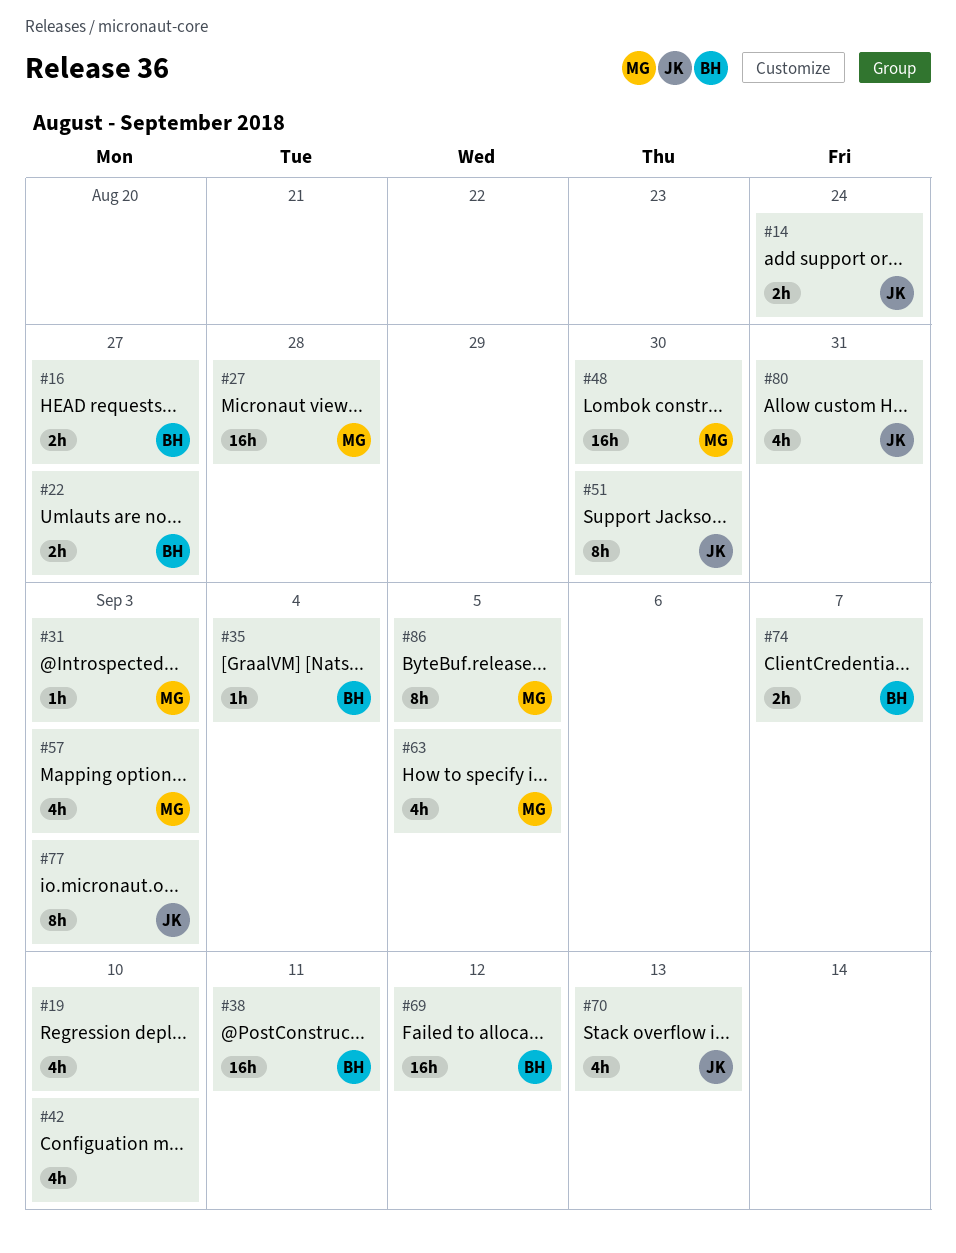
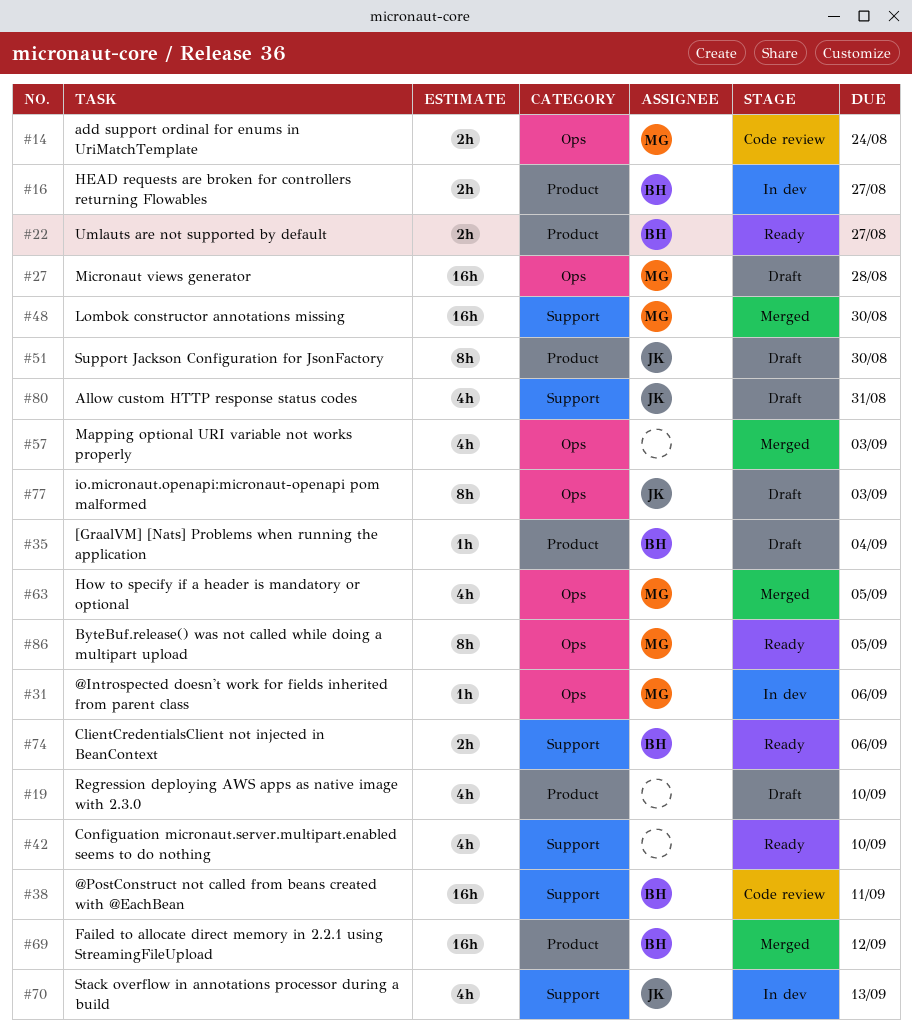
#14, owner: JK -> MG
#31, due: Sep 3 -> Sep 6
#57, owner: MG -> none
#74, due: Sep 7 -> Sep 6

